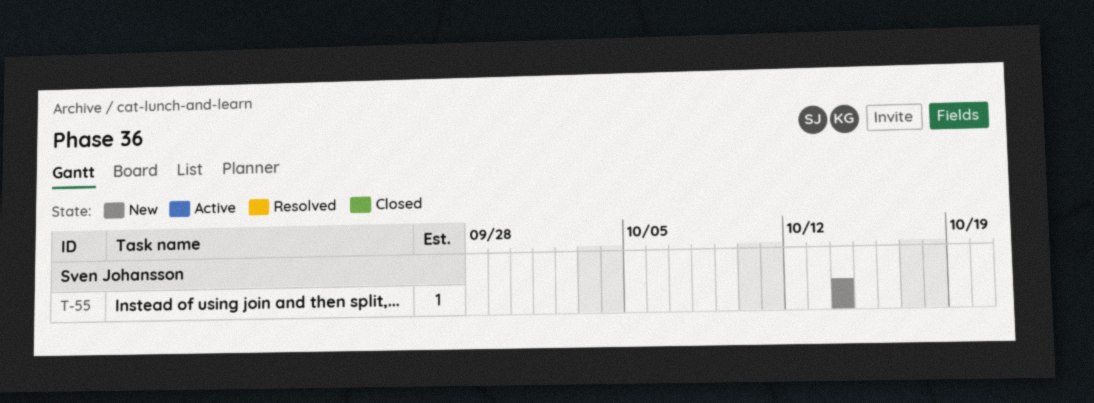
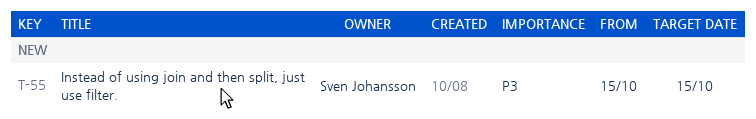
T-55, start: Oct 14 -> Oct 15
T-55, due: Oct 14 -> Oct 15

